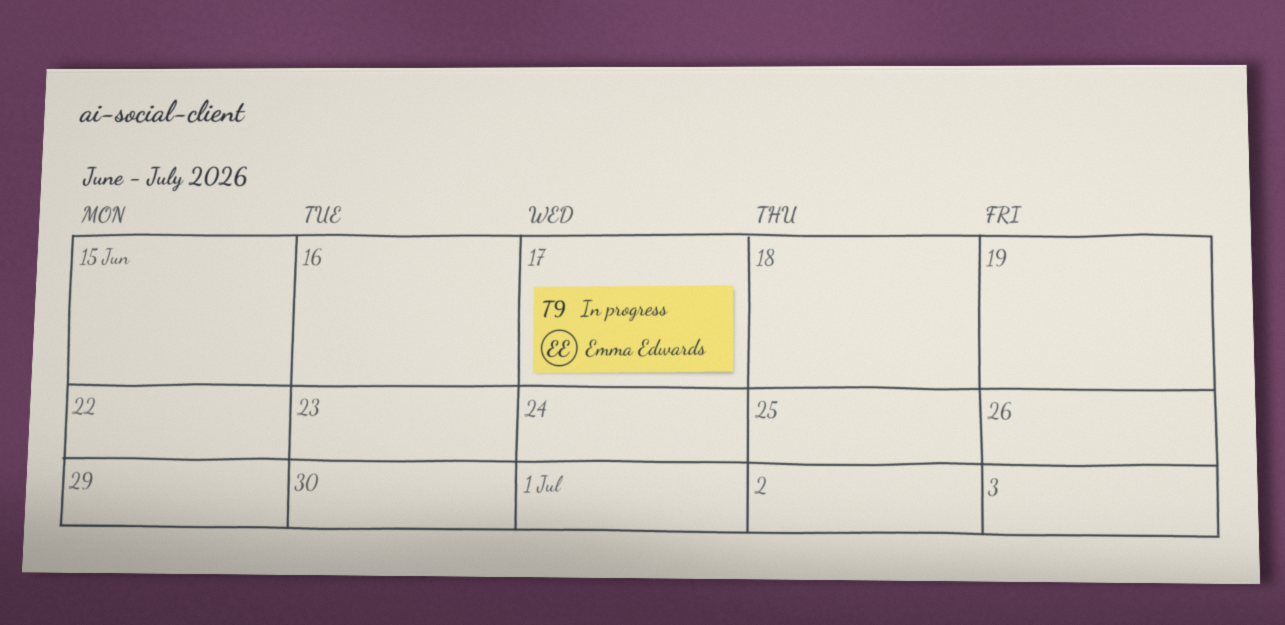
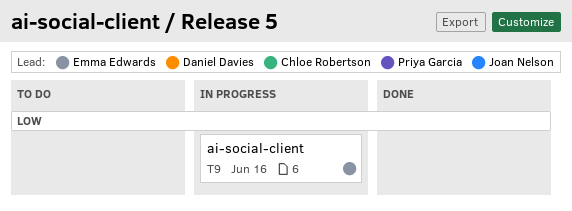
T9, due: Jun 17 -> Jun 16

